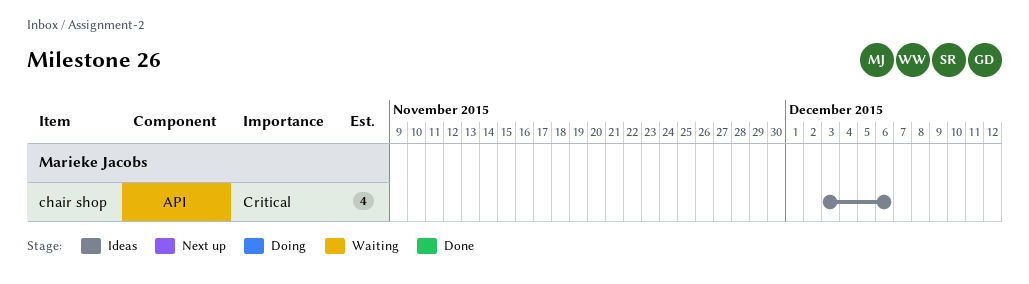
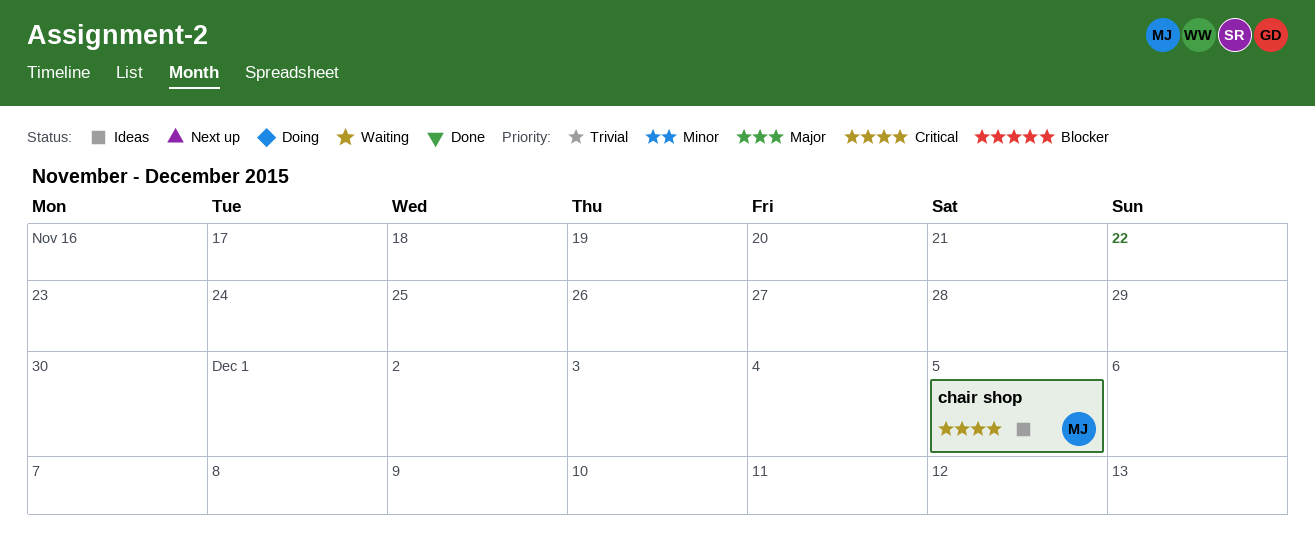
chair shop, due: Dec 6 -> Dec 5

